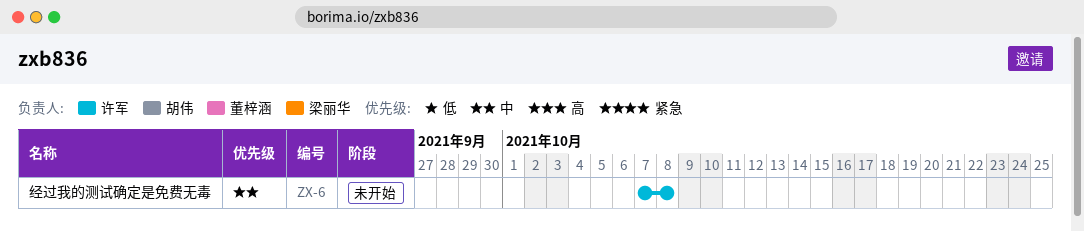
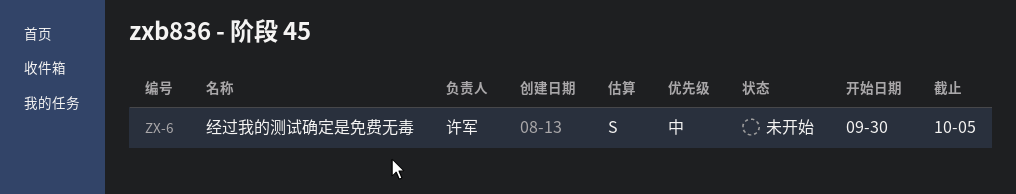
ZX-6, start: Oct 7 -> Sep 30
ZX-6, due: Oct 8 -> Oct 5

